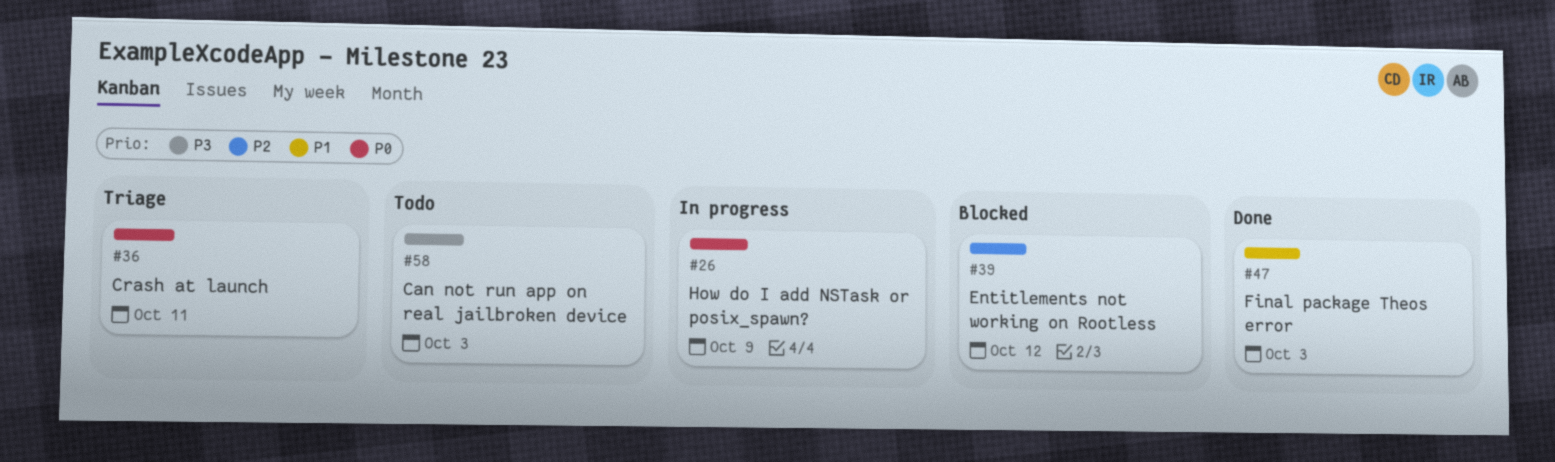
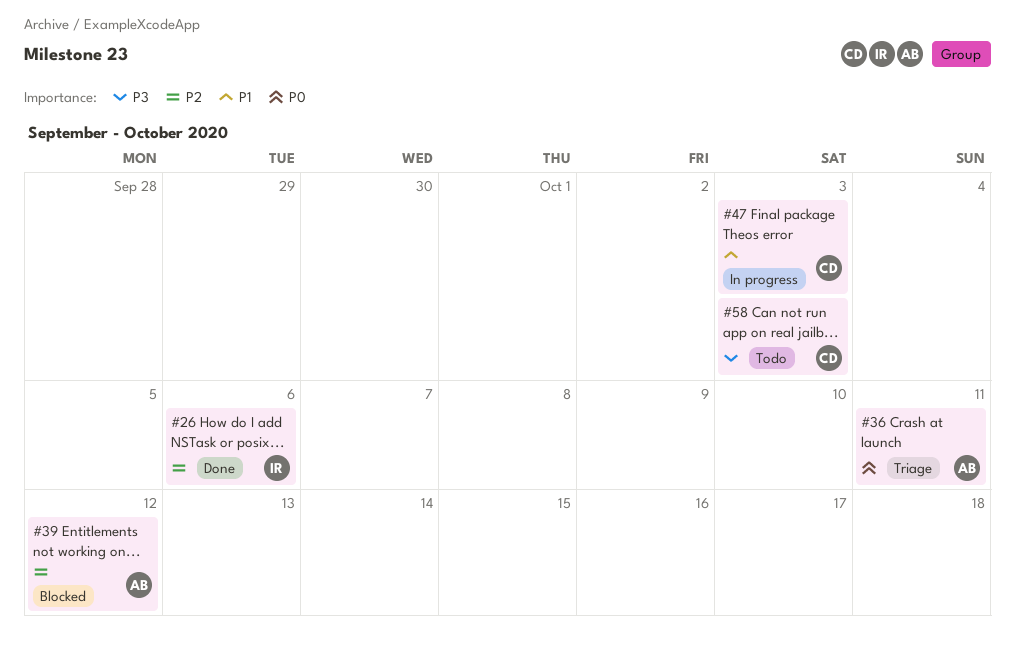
#26, status: In progress -> Done
#26, priority: P0 -> P2
#26, due: Oct 9 -> Oct 6
#47, status: Done -> In progress

